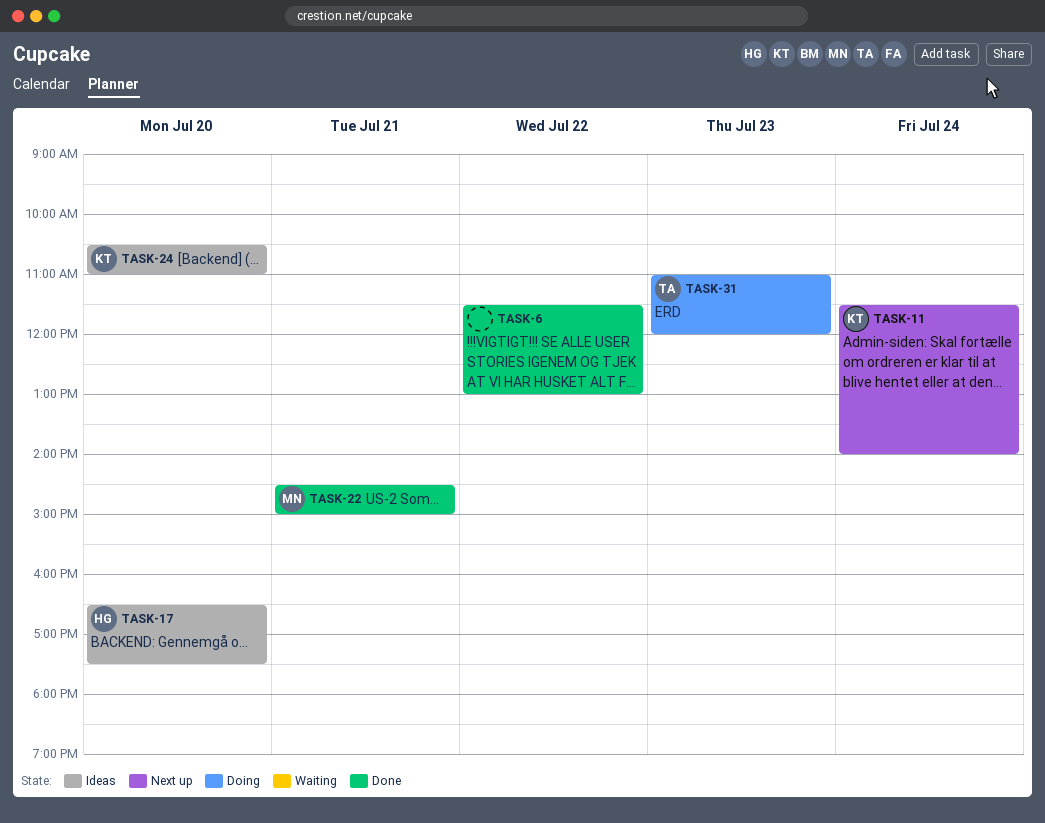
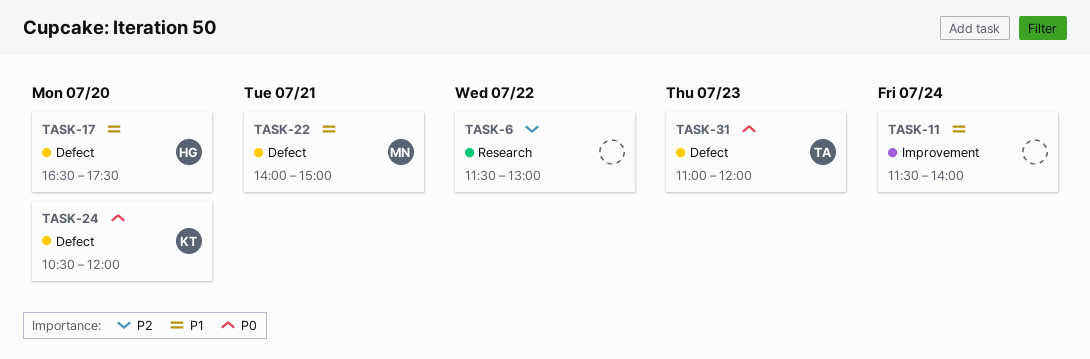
TASK-11, owner: KT -> none
TASK-22, begins: 14:30 -> 14:00
TASK-24, ends: 11:00 -> 12:00

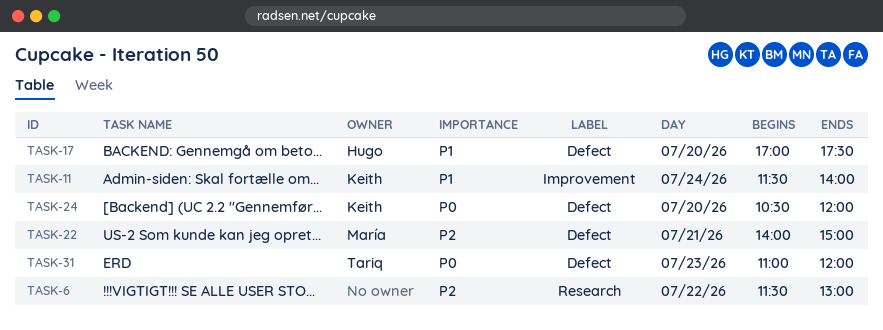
TASK-11, owner: none -> Keith
TASK-17, begins: 16:30 -> 17:00
TASK-22, priority: P1 -> P2

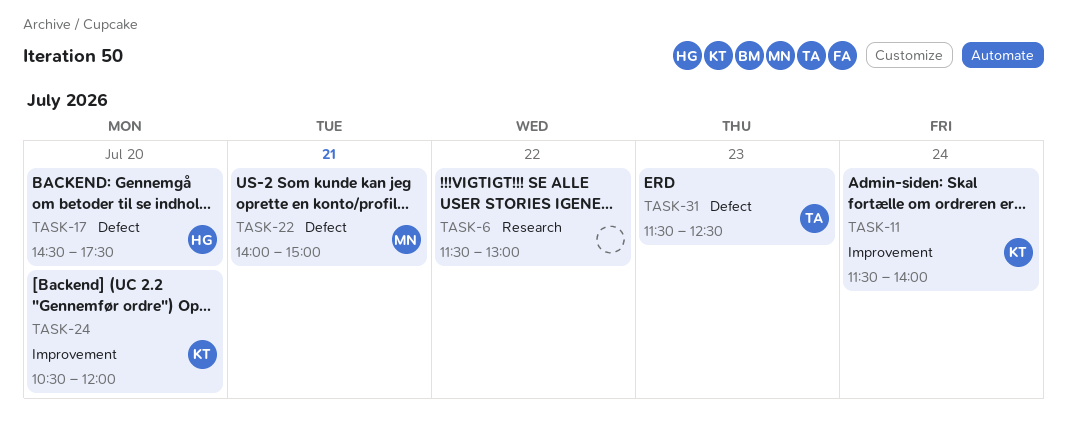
TASK-17, begins: 17:00 -> 14:30
TASK-24, label: Defect -> Improvement
TASK-31, begins: 11:00 -> 11:30
TASK-31, ends: 12:00 -> 12:30

